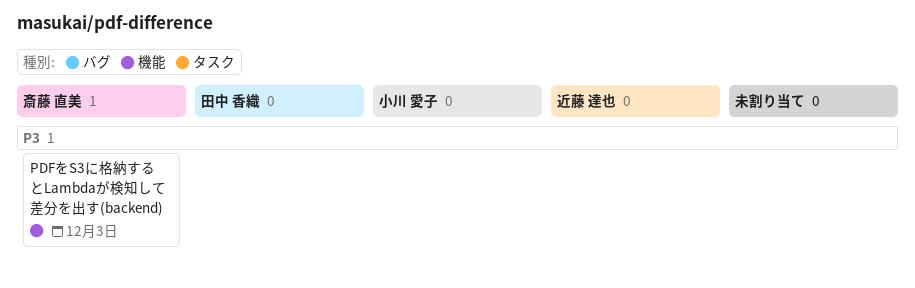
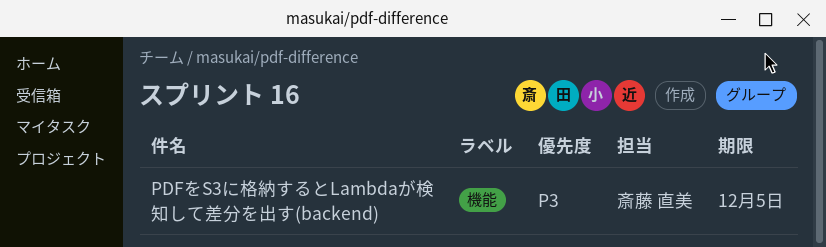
PDFをS3に格納するとLambdaが検知して差分を出す(backend), due: Dec 3 -> Dec 5

